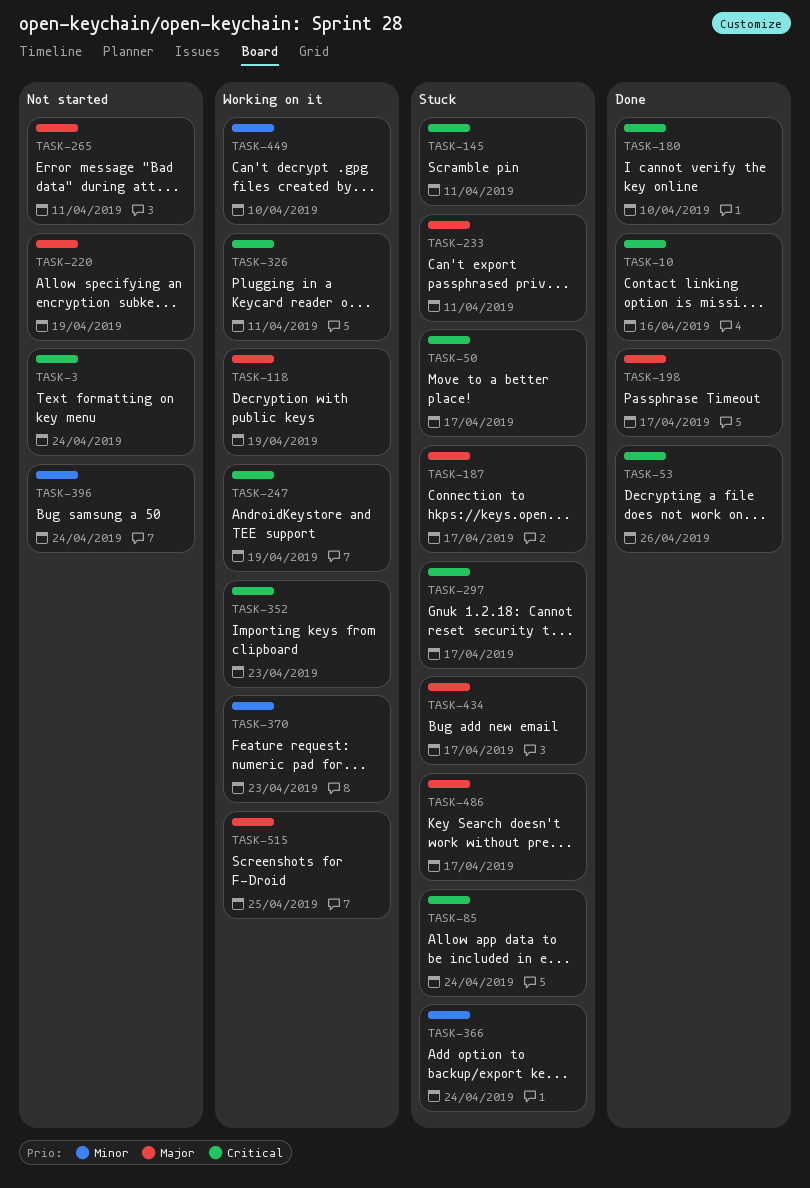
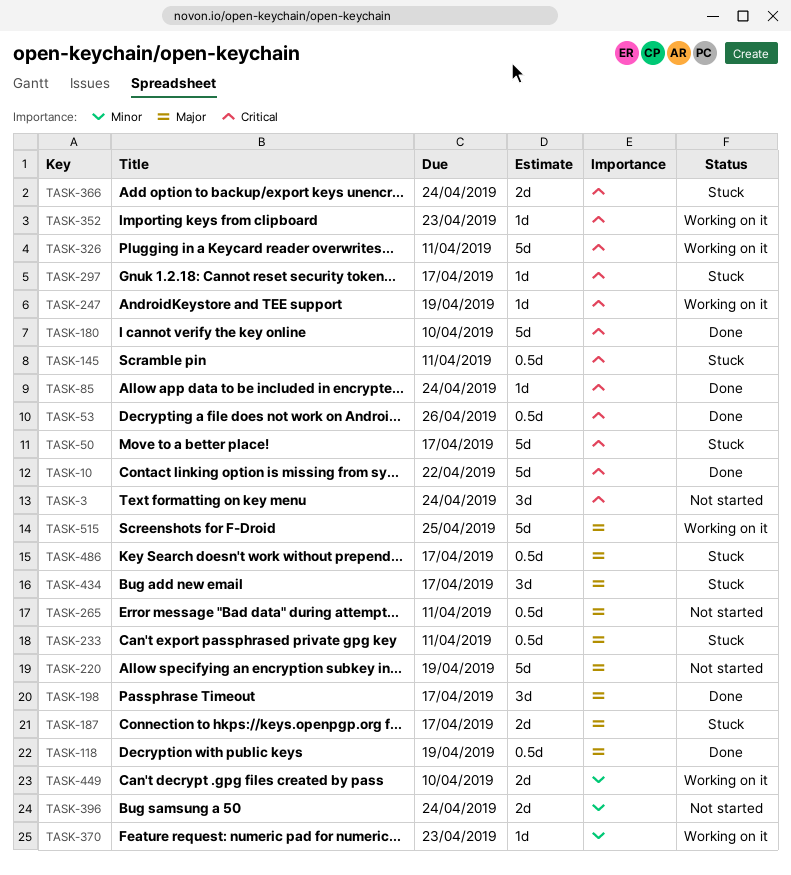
TASK-10, due: Apr 16 -> Apr 22
TASK-85, status: Stuck -> Done
TASK-118, status: Working on it -> Done
TASK-366, priority: Minor -> Critical

